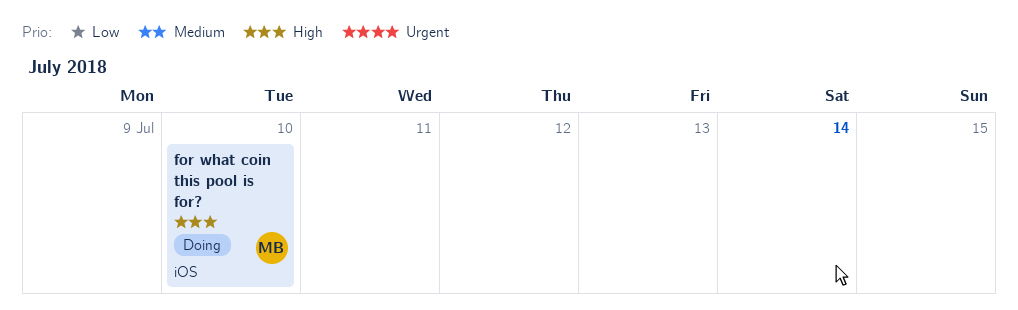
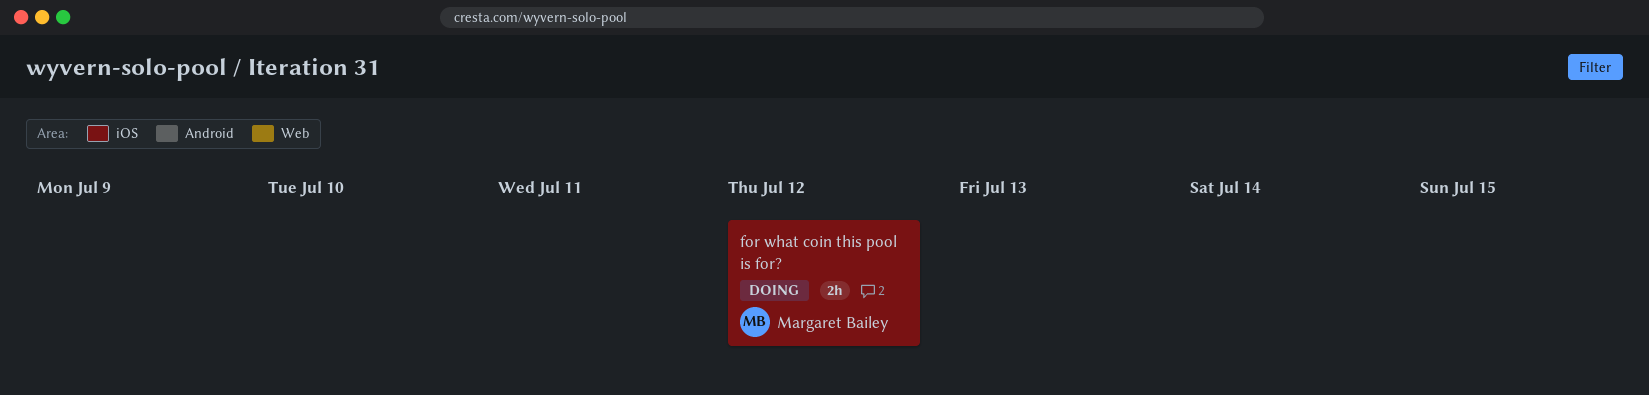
for what coin this pool is for?, due: Jul 10 -> Jul 12

